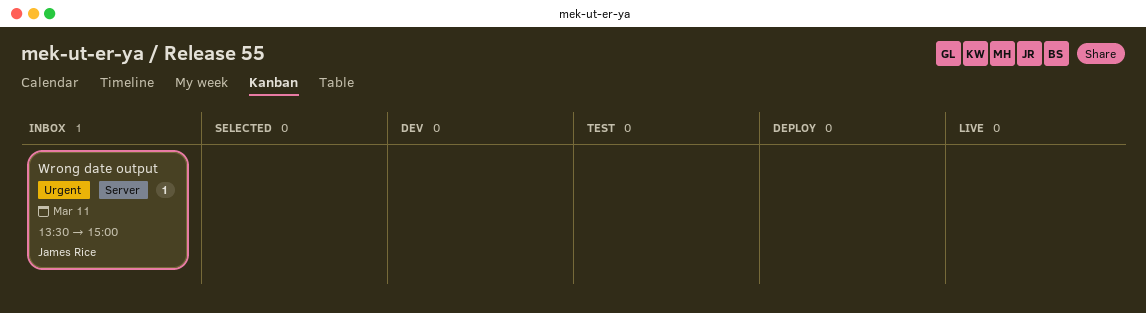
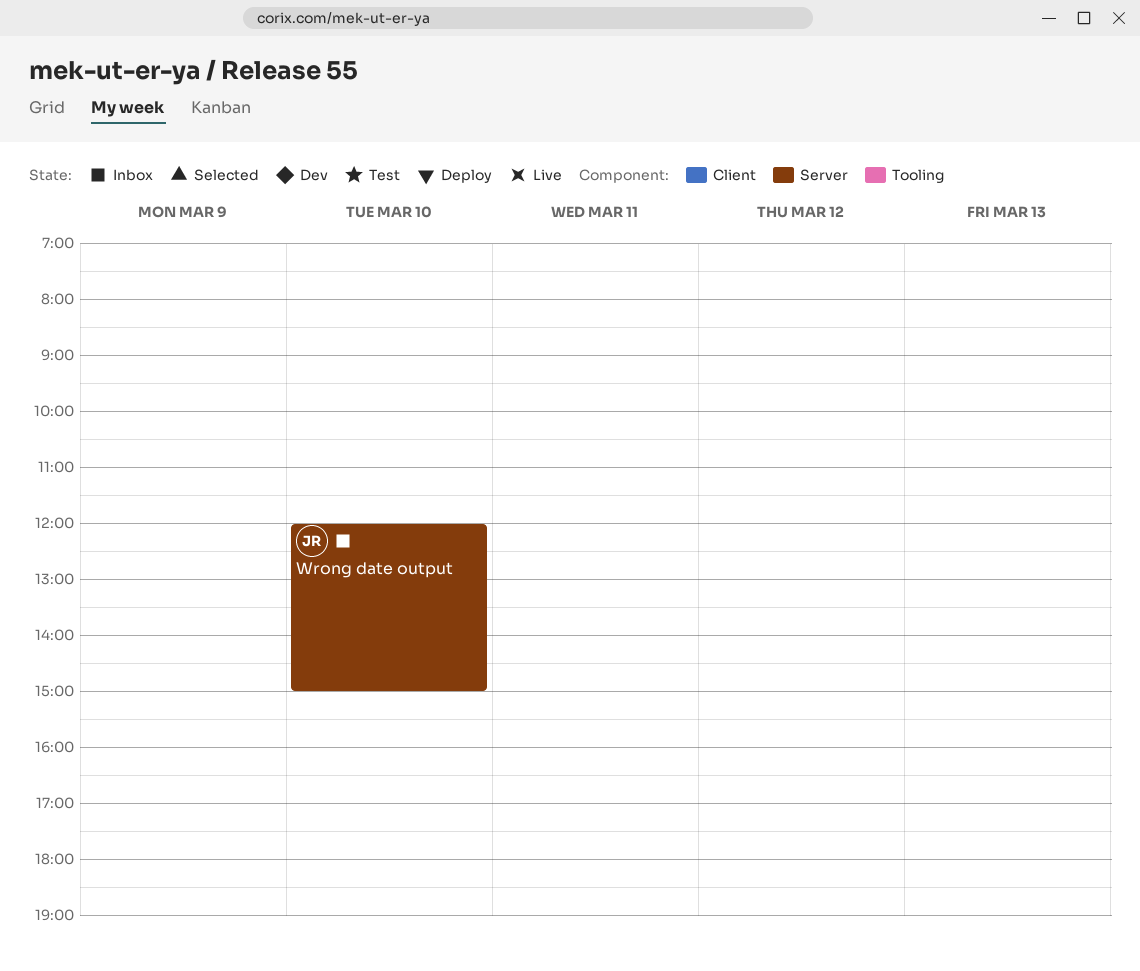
Wrong date output, day: Mar 11 -> Mar 10
Wrong date output, begins: 13:30 -> 12:00

